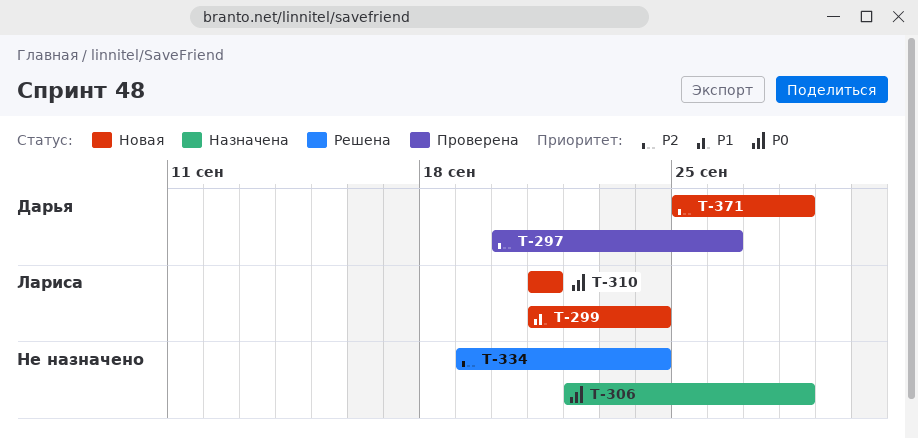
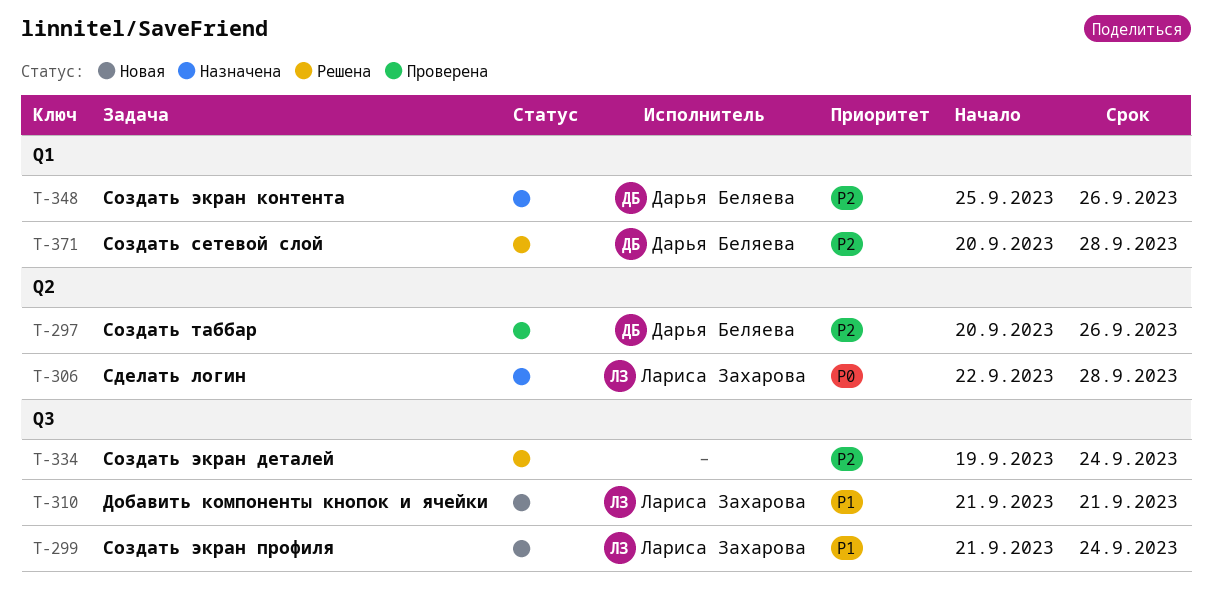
T-306, owner: none -> Лариса Захарова
T-310, priority: P0 -> P1
T-348: none -> present
T-371, status: Новая -> Решена
T-371, start: Sep 25 -> Sep 20

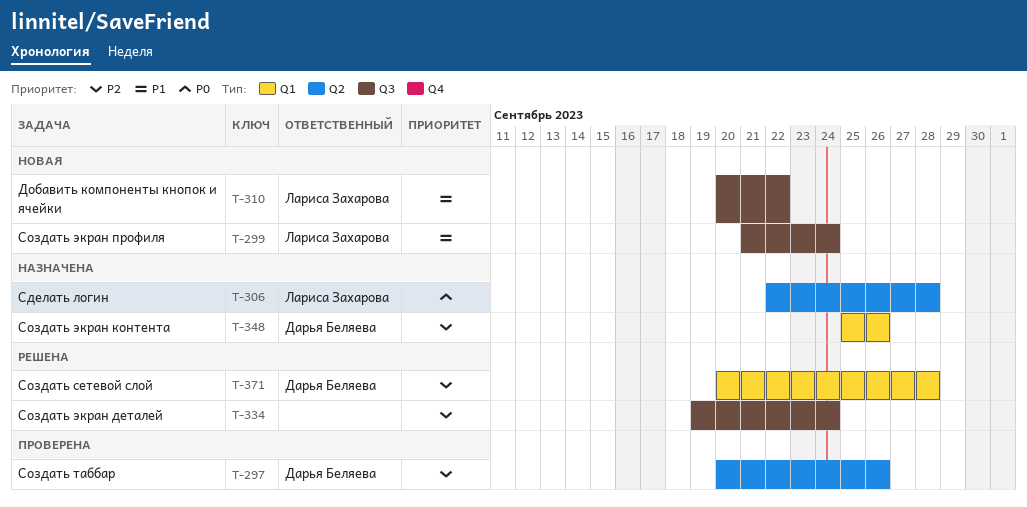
T-310, start: Sep 21 -> Sep 20
T-310, due: Sep 21 -> Sep 22

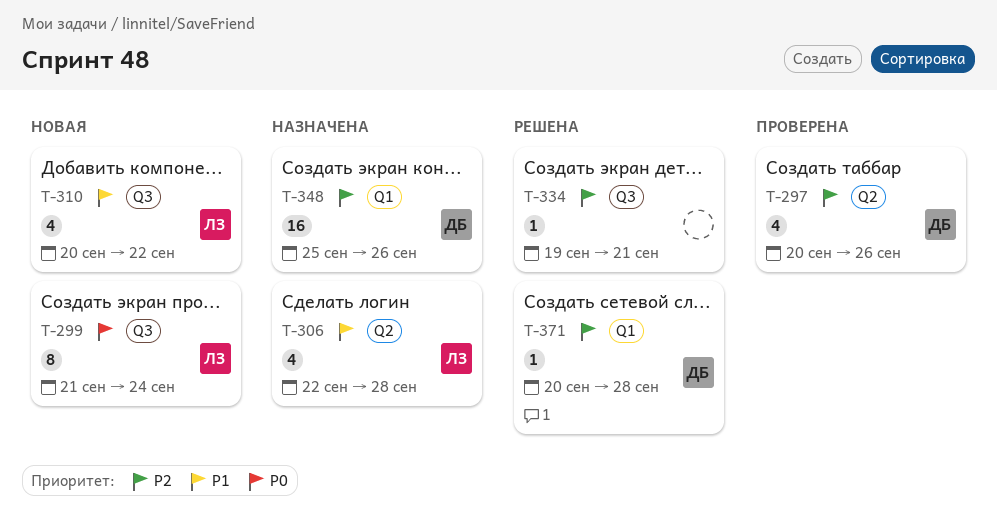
T-299, priority: P1 -> P0
T-306, priority: P0 -> P1
T-334, due: Sep 24 -> Sep 21

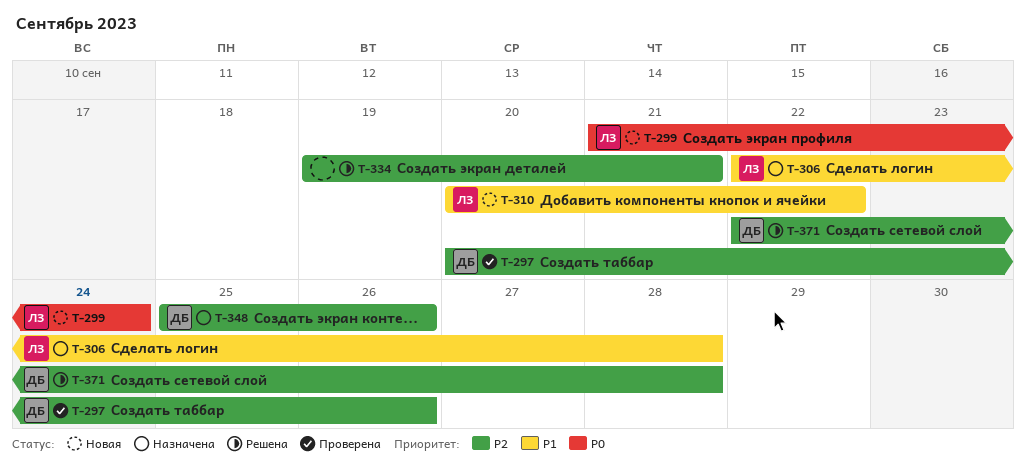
T-371, start: Sep 20 -> Sep 22

